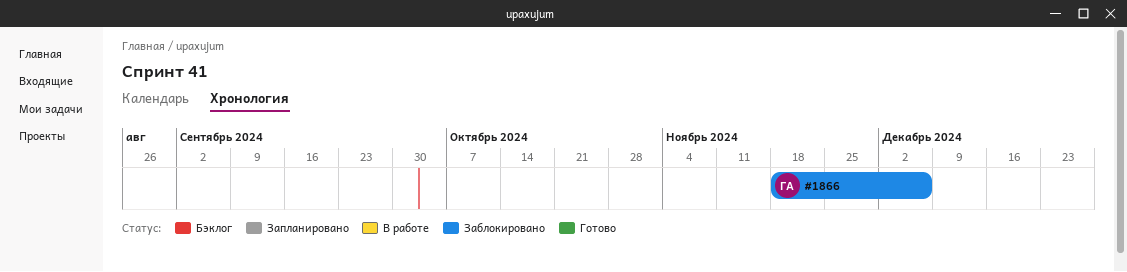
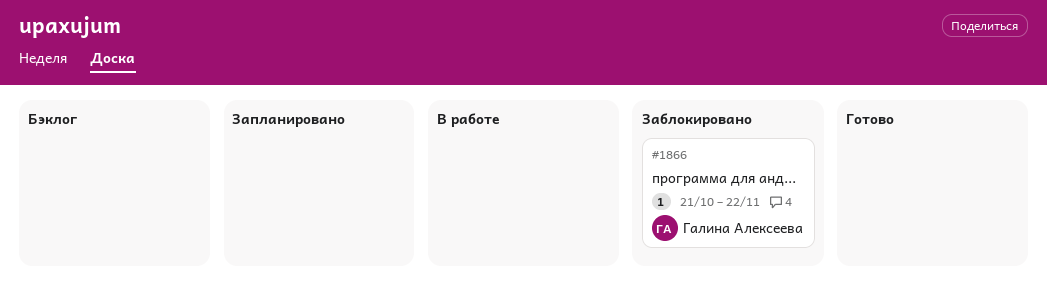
#1866, start: Nov 18 -> Oct 21
#1866, due: Dec 6 -> Nov 22

